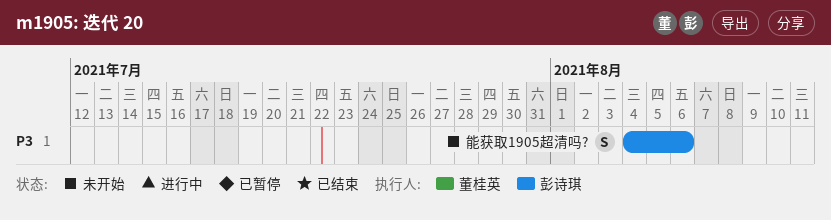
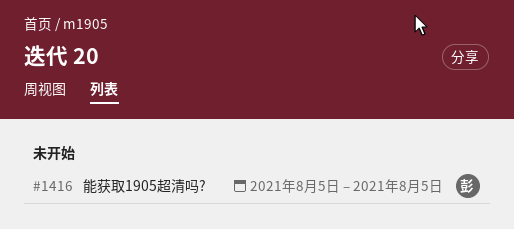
能获取1905超清吗?, start: Aug 4 -> Aug 5
能获取1905超清吗?, due: Aug 6 -> Aug 5

